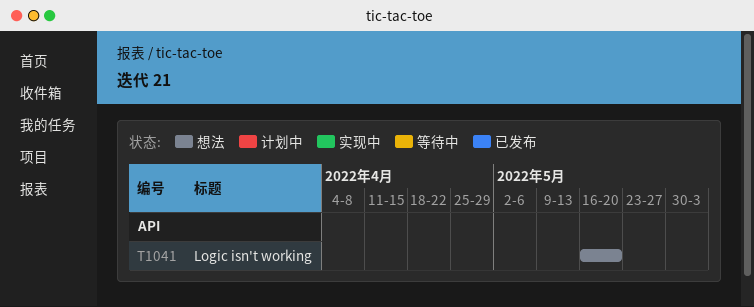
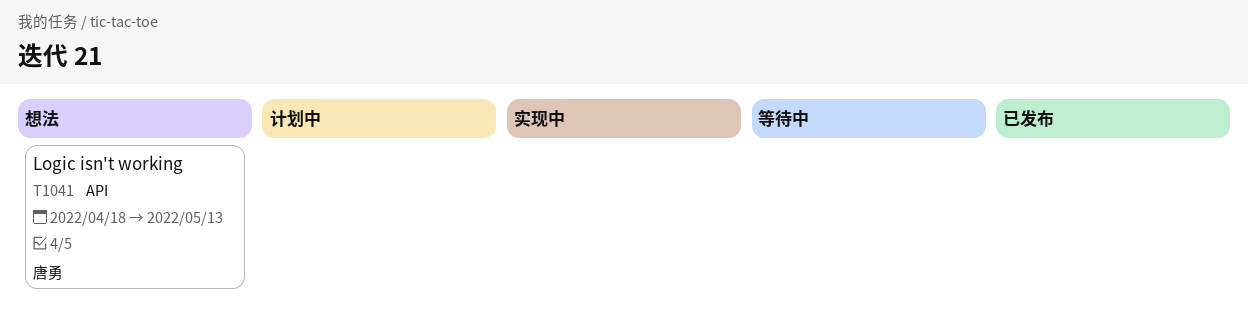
T1041, start: May 16 -> Apr 18
T1041, due: May 20 -> May 13

